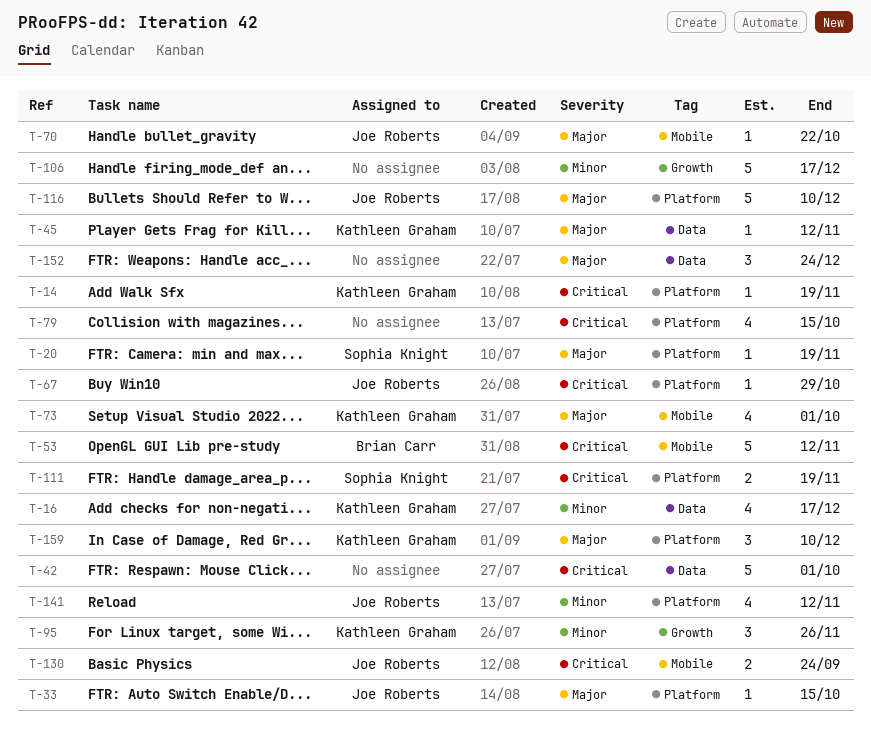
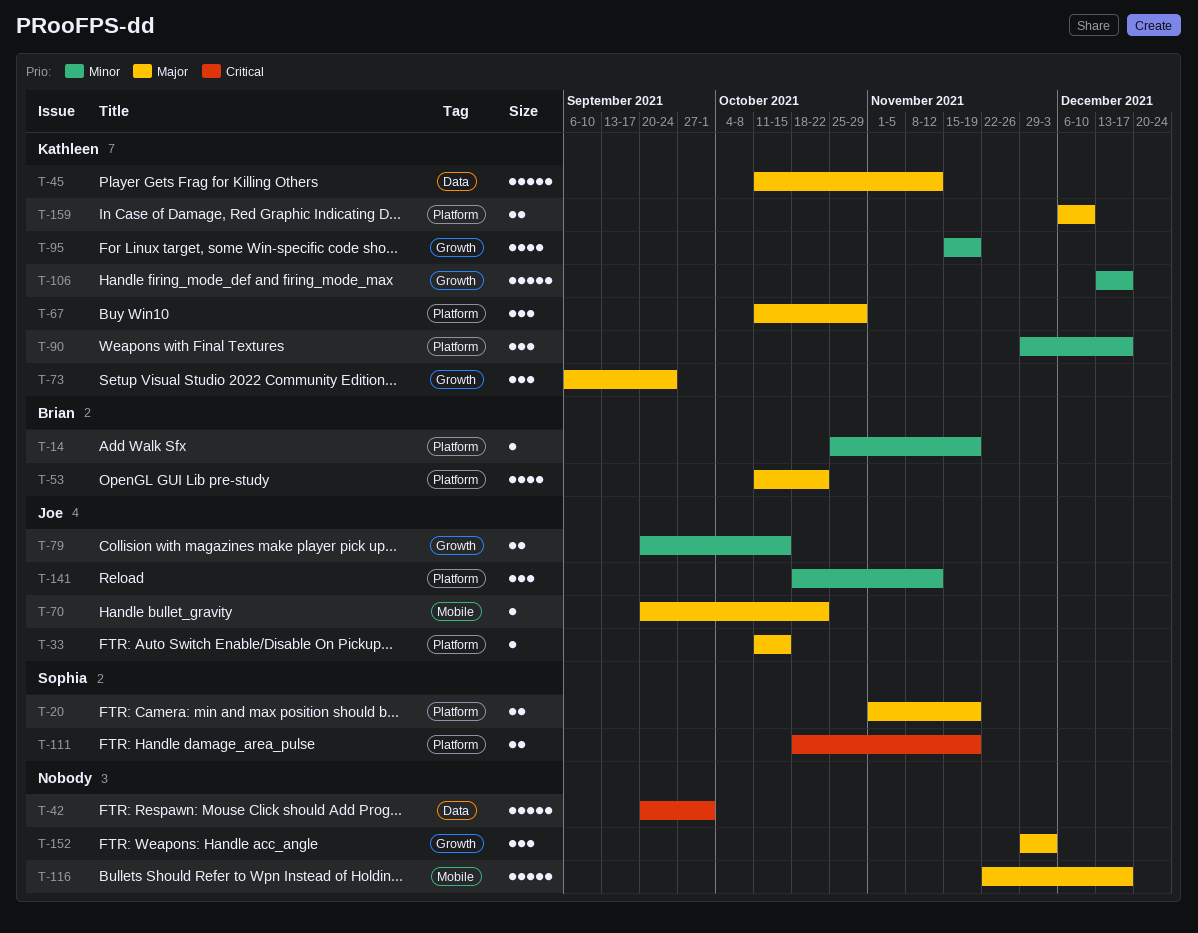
T-14, owner: Kathleen Graham -> Brian Carr
T-14, priority: Critical -> Minor
T-16: present -> none
T-20, estimate: 1 -> 2
T-45, estimate: 1 -> 5
T-53, priority: Critical -> Major
T-53, label: Mobile -> Platform
T-53, estimate: 5 -> 4
T-53, due: Nov 12 -> Oct 22
T-67, owner: Joe Roberts -> Kathleen Graham
T-67, priority: Critical -> Major
T-67, estimate: 1 -> 3
T-73, label: Mobile -> Growth
T-73, estimate: 4 -> 3
T-73, due: Oct 1 -> Sep 24
T-79, owner: none -> Joe Roberts
T-79, priority: Critical -> Minor
T-79, label: Platform -> Growth
T-79, estimate: 4 -> 2
T-90: none -> present
T-95, estimate: 3 -> 4
T-95, due: Nov 26 -> Nov 19
T-106, owner: none -> Kathleen Graham
T-116, owner: Joe Roberts -> none
T-116, label: Platform -> Mobile
T-116, due: Dec 10 -> Dec 17
T-130: present -> none
T-141, estimate: 4 -> 3
T-152, label: Data -> Growth
T-152, due: Dec 24 -> Dec 3
T-159, estimate: 3 -> 2

